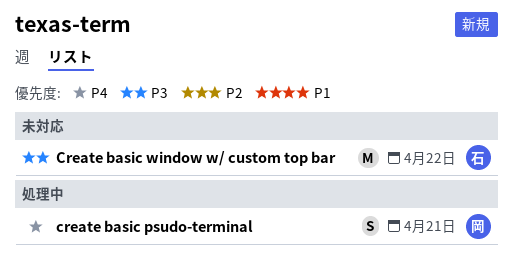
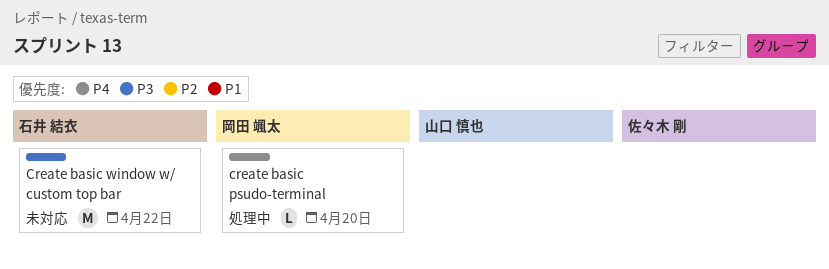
create basic psudo-terminal, estimate: S -> L
create basic psudo-terminal, due: Apr 21 -> Apr 20

